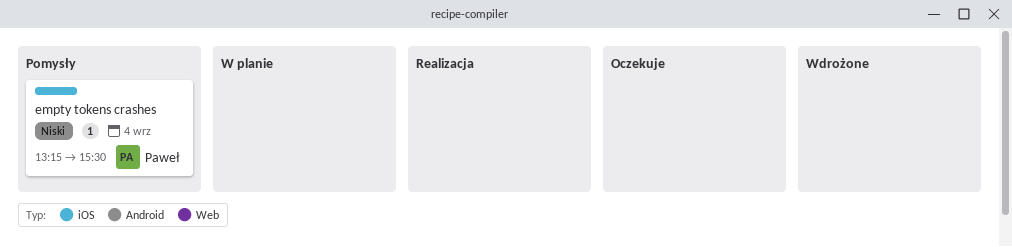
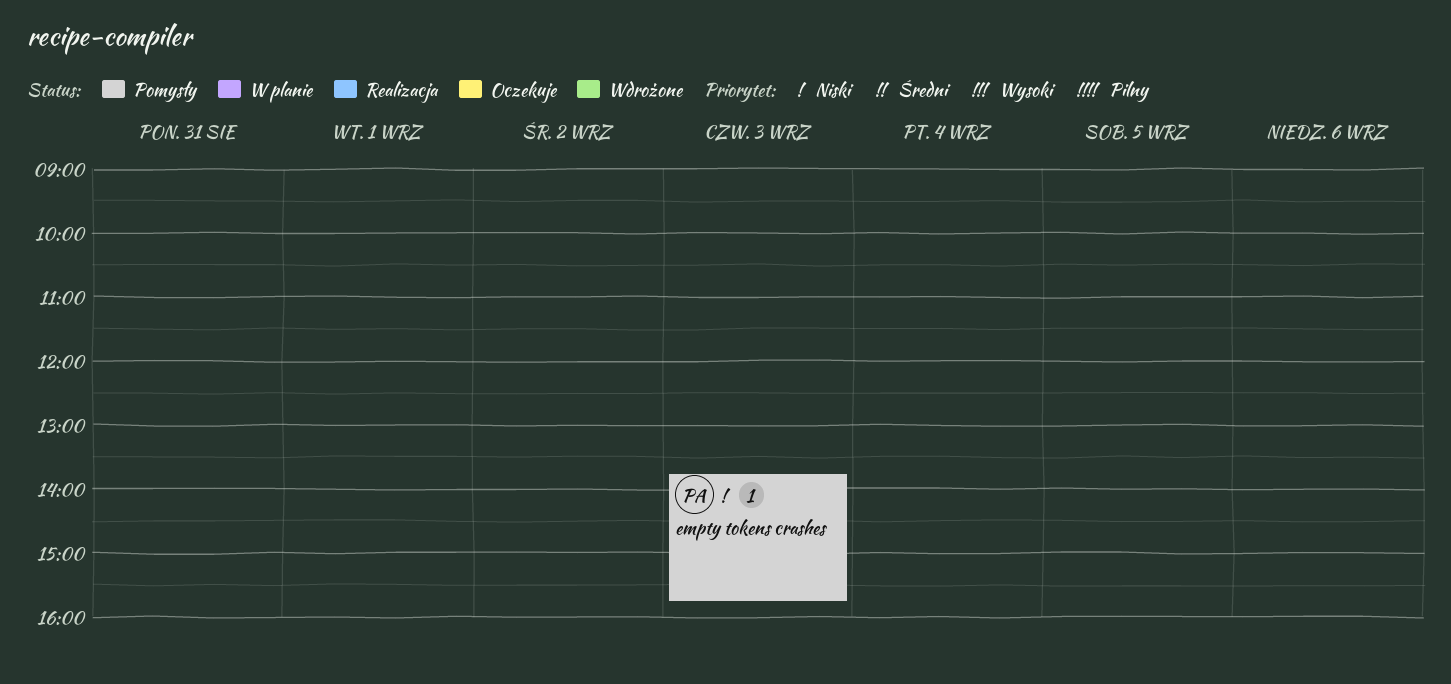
empty tokens crashes, day: Sep 4 -> Sep 3
empty tokens crashes, begins: 13:15 -> 13:45
empty tokens crashes, ends: 15:30 -> 15:45

